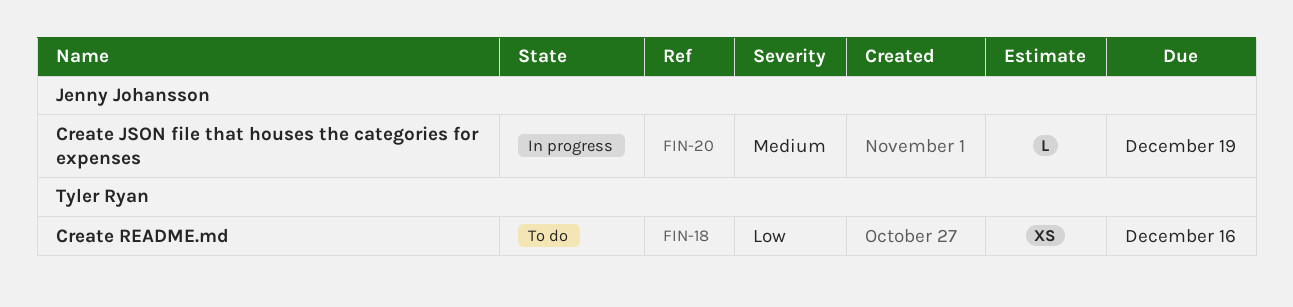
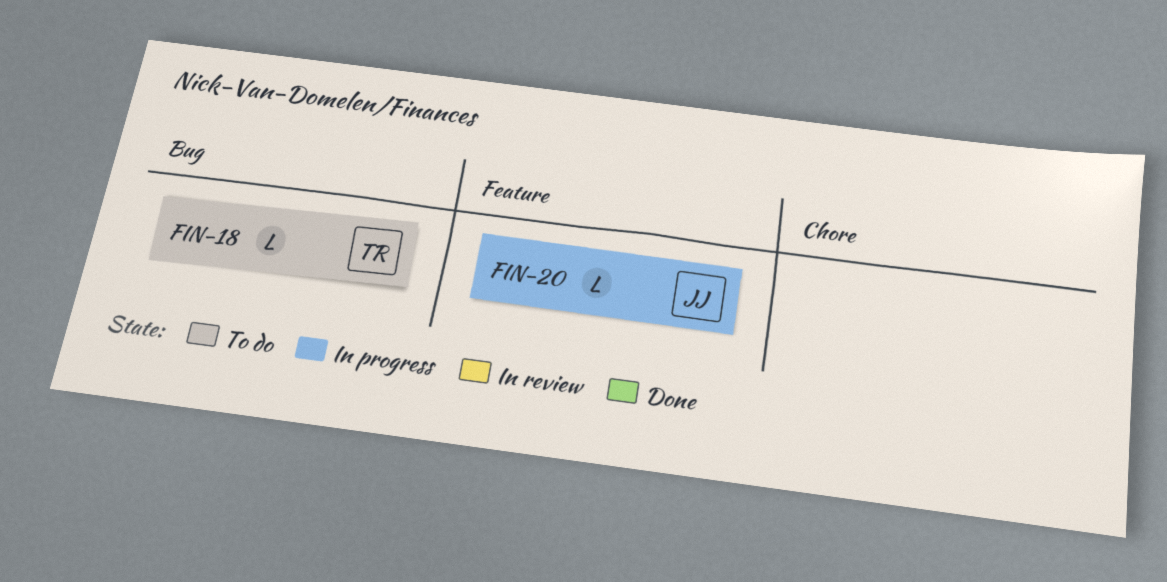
FIN-18, estimate: XS -> L

